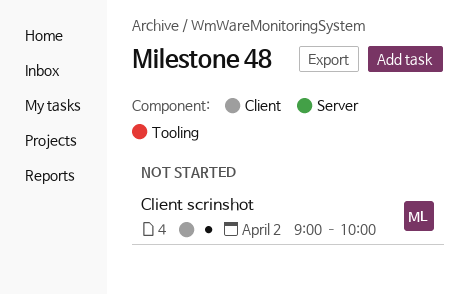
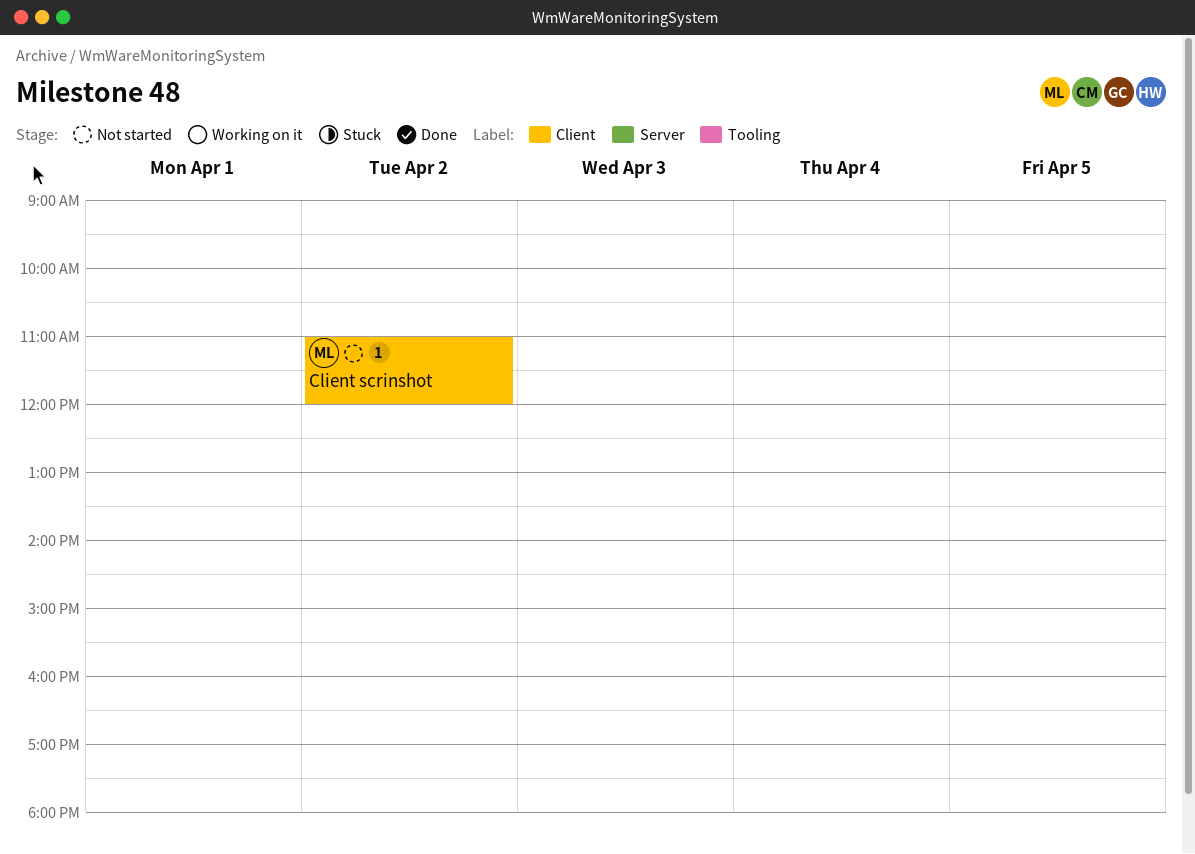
Client scrinshot, begins: 09:00 -> 11:00
Client scrinshot, ends: 10:00 -> 12:00

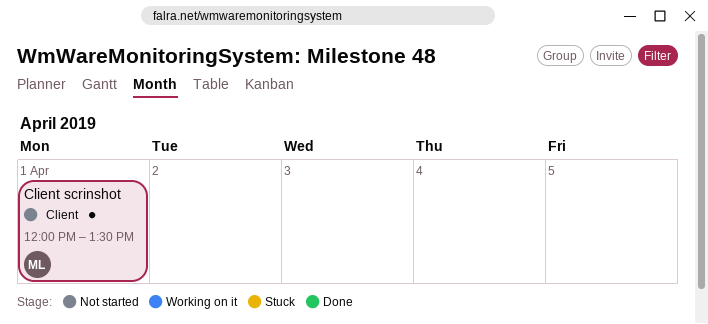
Client scrinshot, day: Apr 2 -> Apr 1
Client scrinshot, begins: 11:00 -> 12:00
Client scrinshot, ends: 12:00 -> 13:30

